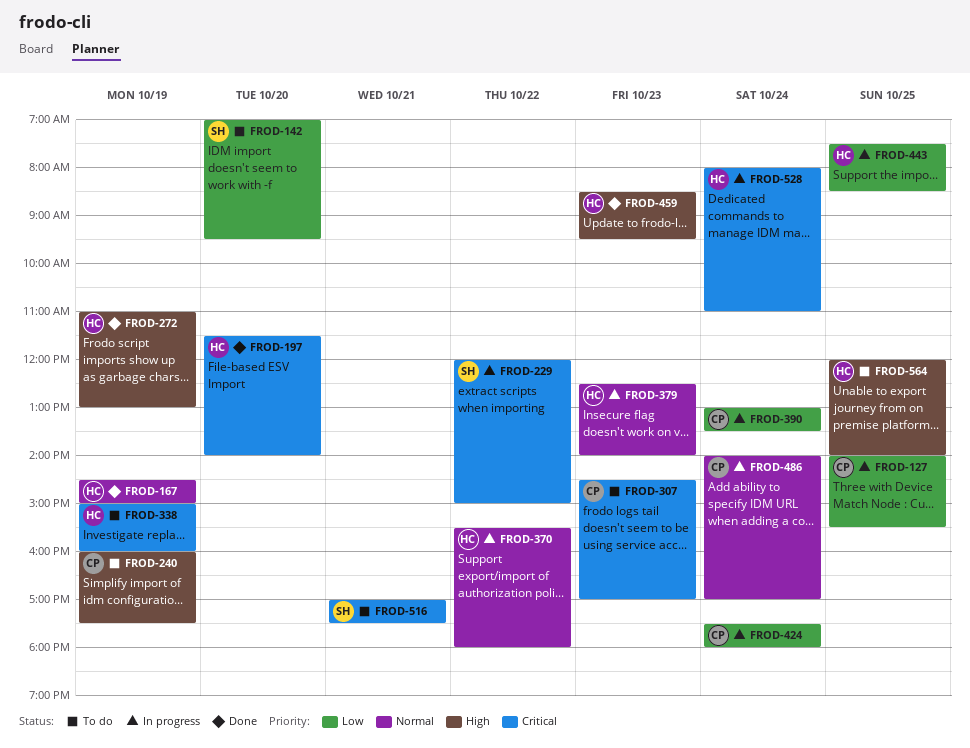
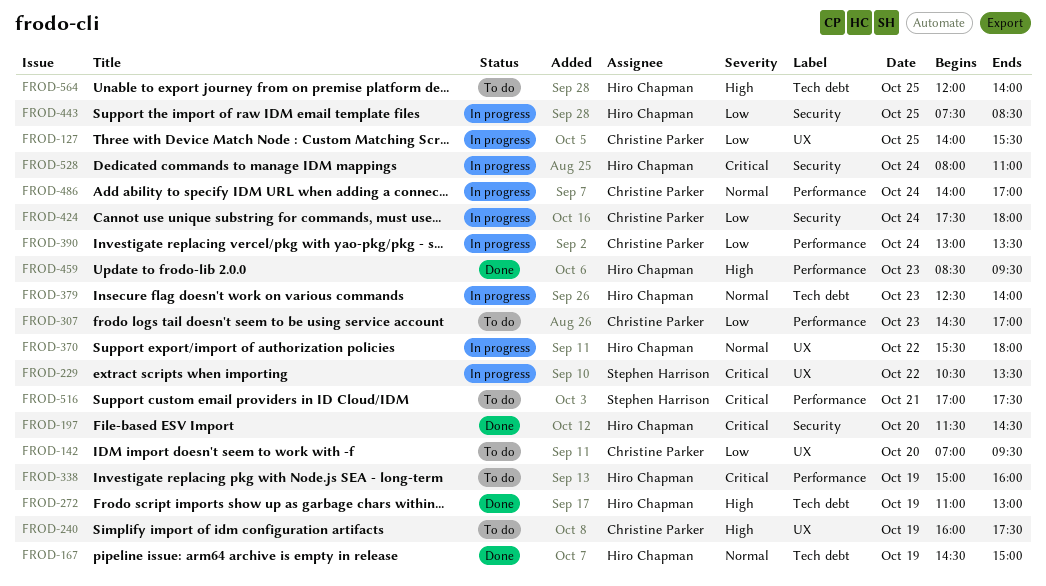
FROD-142, owner: Stephen Harrison -> Christine Parker
FROD-197, ends: 14:00 -> 14:30
FROD-229, begins: 12:00 -> 10:30
FROD-229, ends: 15:00 -> 13:30
FROD-307, priority: Critical -> Low

